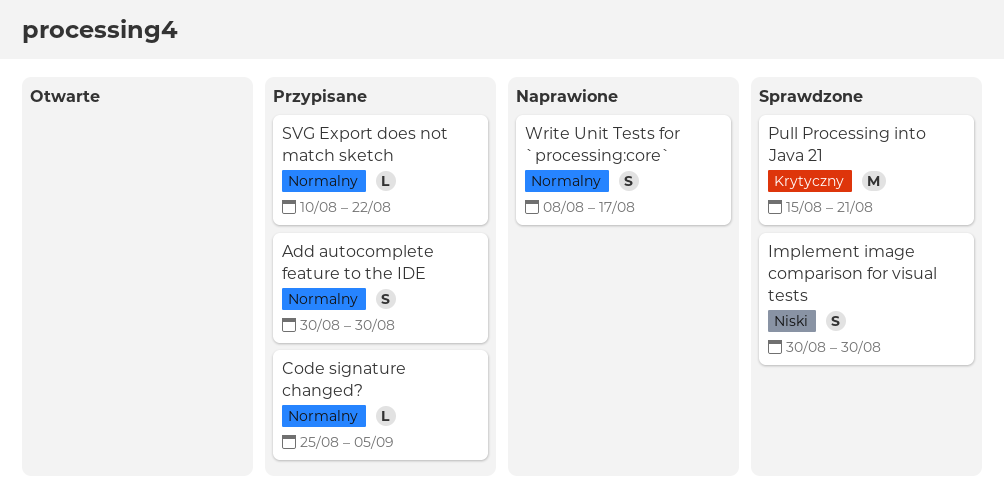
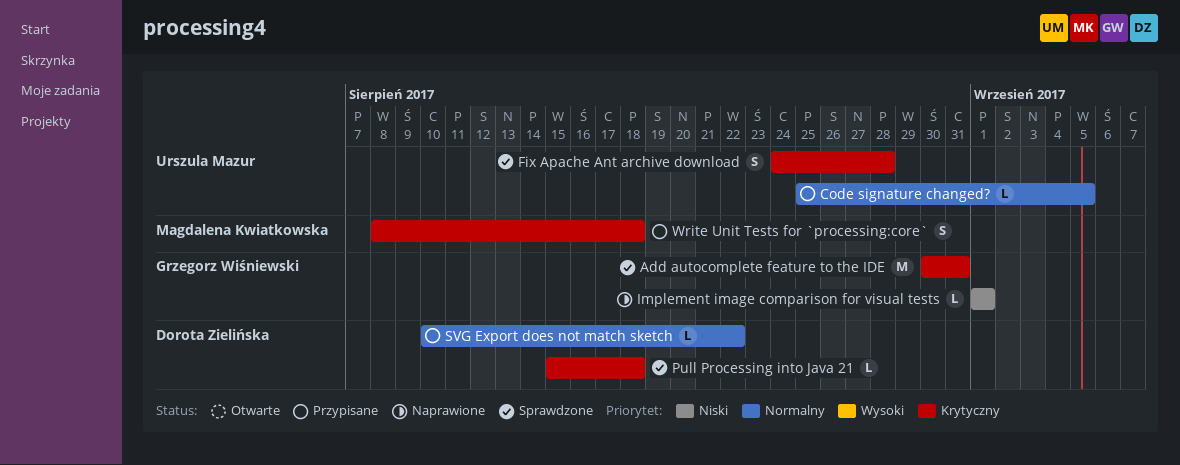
Add autocomplete feature to the IDE, status: Przypisane -> Sprawdzone
Add autocomplete feature to the IDE, priority: Normalny -> Krytyczny
Add autocomplete feature to the IDE, estimate: S -> M
Add autocomplete feature to the IDE, due: Aug 30 -> Aug 31
Fix Apache Ant archive download: none -> present
Implement image comparison for visual tests, status: Sprawdzone -> Naprawione
Implement image comparison for visual tests, estimate: S -> L
Implement image comparison for visual tests, start: Aug 30 -> Sep 1
Implement image comparison for visual tests, due: Aug 30 -> Sep 1
Pull Processing into Java 21, estimate: M -> L
Pull Processing into Java 21, due: Aug 21 -> Aug 18
Write Unit Tests for `processing:core`, status: Naprawione -> Przypisane
Write Unit Tests for `processing:core`, priority: Normalny -> Krytyczny
Write Unit Tests for `processing:core`, due: Aug 17 -> Aug 18

